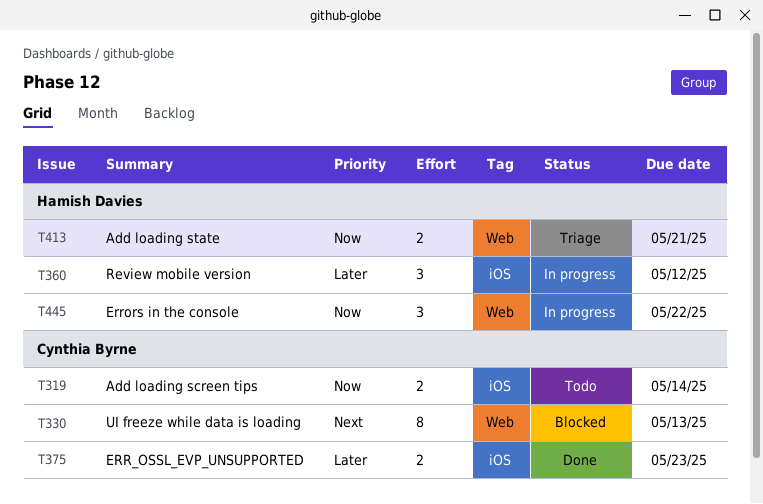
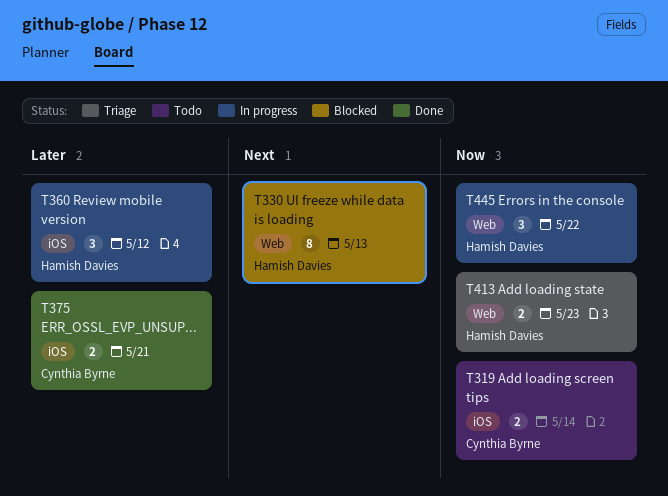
T330, owner: Cynthia Byrne -> Hamish Davies
T375, due: May 23 -> May 21
T413, due: May 21 -> May 23

